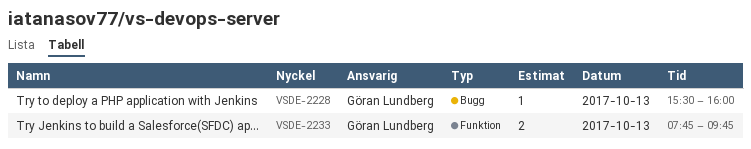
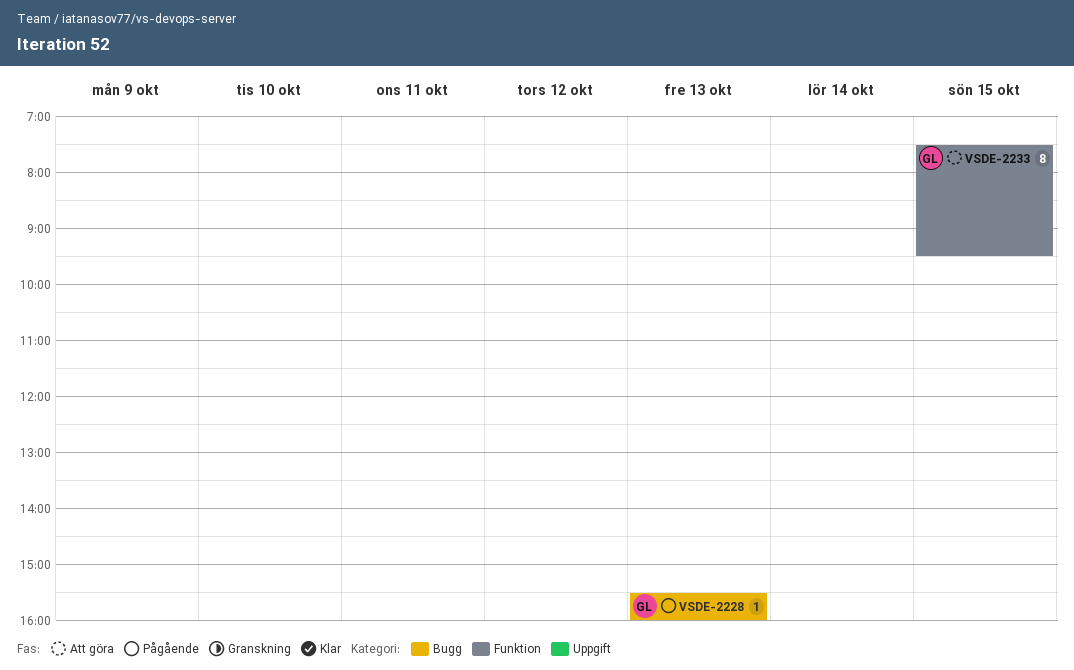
VSDE-2233, estimate: 2 -> 8
VSDE-2233, day: Oct 13 -> Oct 15
VSDE-2233, begins: 07:45 -> 07:30
VSDE-2233, ends: 09:45 -> 09:30

